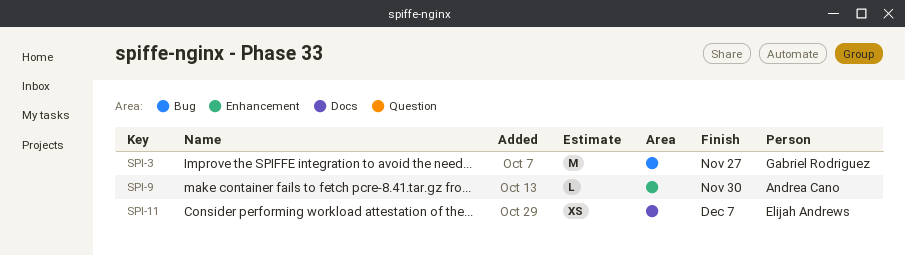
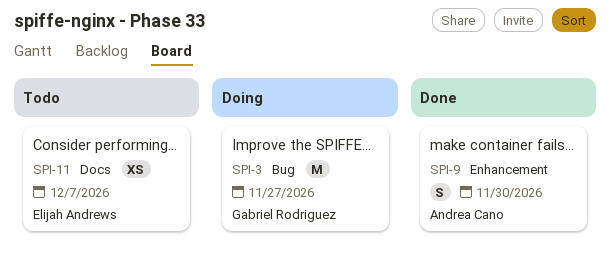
SPI-9, estimate: L -> S

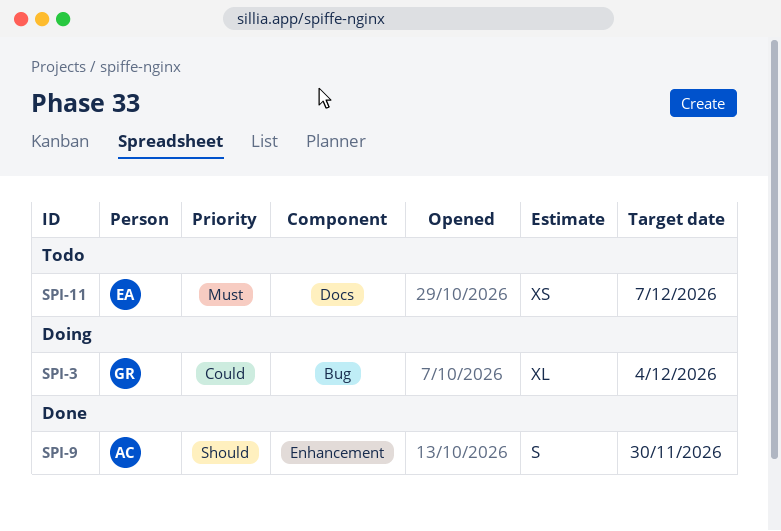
SPI-3, estimate: M -> XL
SPI-3, due: Nov 27 -> Dec 4

